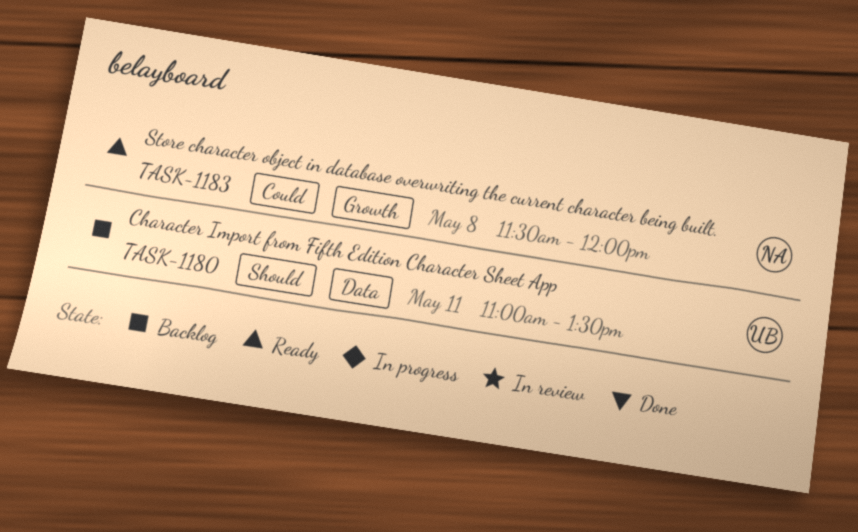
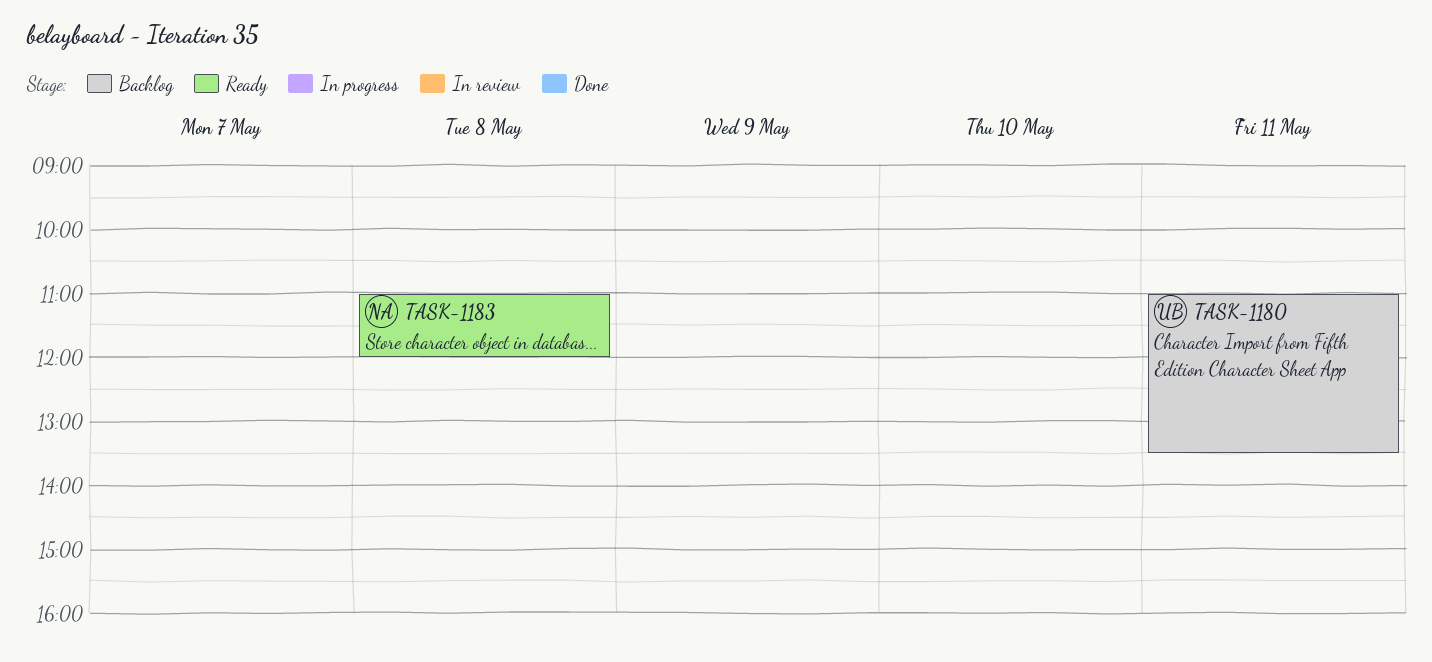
TASK-1183, begins: 11:30 -> 11:00

